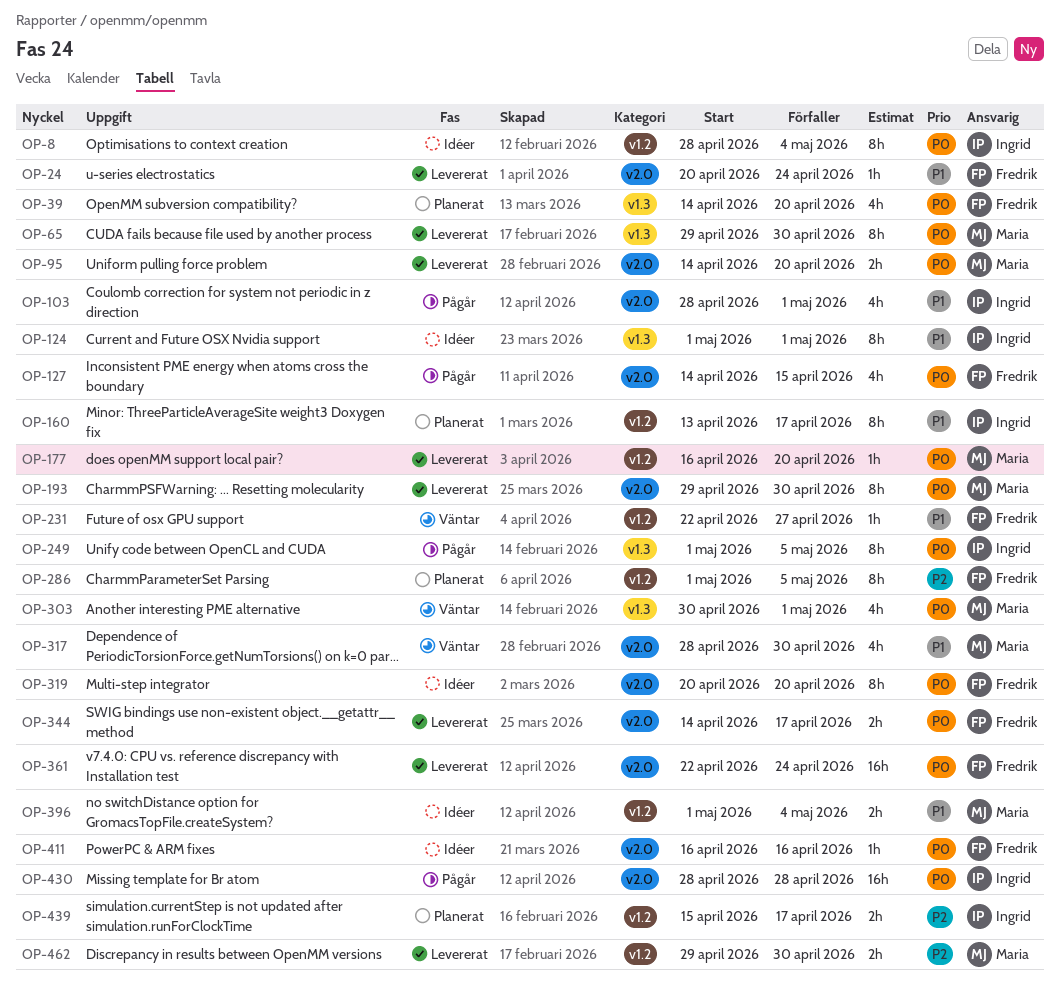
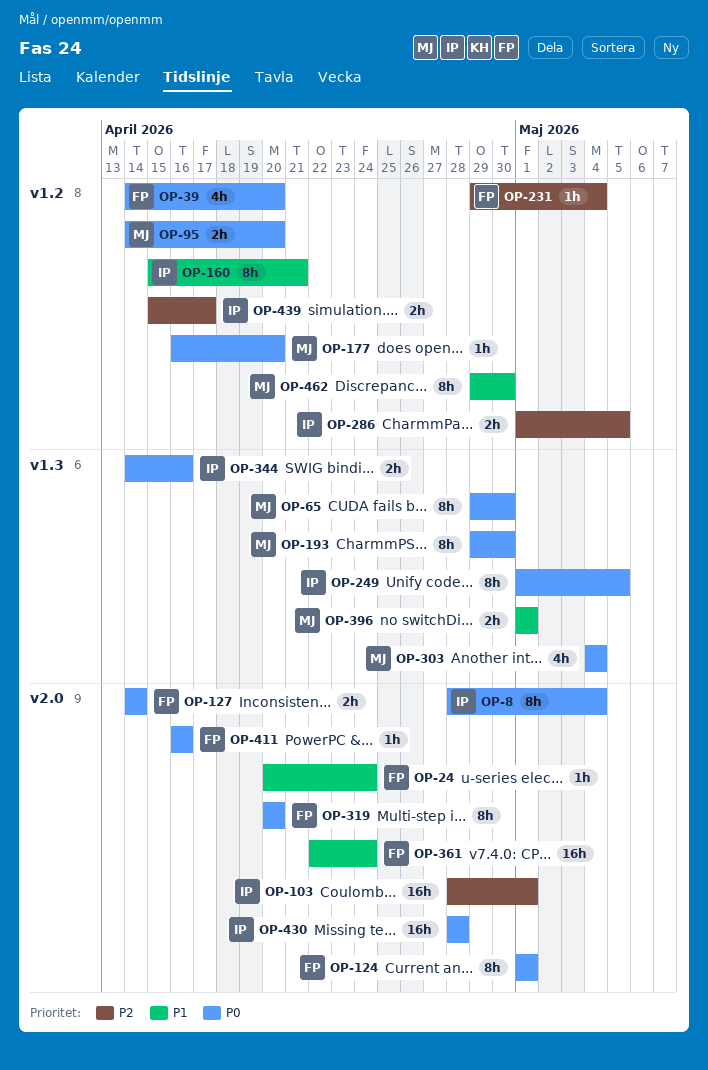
OP-8, label: v1.2 -> v2.0
OP-39, label: v1.3 -> v1.2
OP-95, label: v2.0 -> v1.2
OP-103, priority: P1 -> P2
OP-103, estimate: 4h -> 16h
OP-124, owner: Ingrid -> Fredrik
OP-124, priority: P1 -> P0
OP-124, label: v1.3 -> v2.0
OP-127, estimate: 4h -> 2h
OP-127, due: Apr 15 -> Apr 14
OP-160, start: Apr 13 -> Apr 15
OP-160, due: Apr 17 -> Apr 21
OP-193, label: v2.0 -> v1.3
OP-231, priority: P1 -> P2
OP-231, start: Apr 22 -> Apr 29
OP-231, due: Apr 27 -> May 4
OP-286, owner: Fredrik -> Ingrid
OP-286, estimate: 8h -> 2h
OP-303, start: Apr 30 -> May 4
OP-303, due: May 1 -> May 4
OP-317: present -> none
OP-344, owner: Fredrik -> Ingrid
OP-344, label: v2.0 -> v1.3
OP-344, due: Apr 17 -> Apr 16
OP-361, priority: P0 -> P1
OP-396, label: v1.2 -> v1.3
OP-396, due: May 4 -> May 1
OP-462, priority: P2 -> P1
OP-462, estimate: 2h -> 8h

